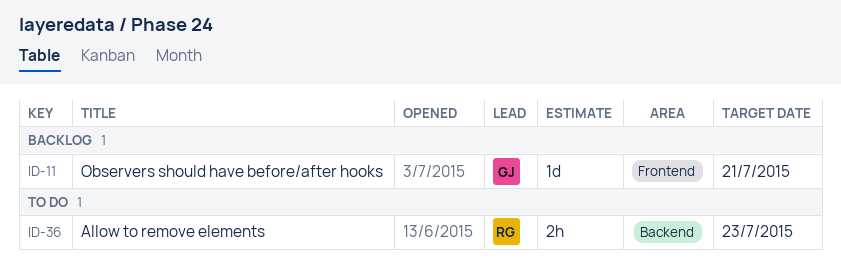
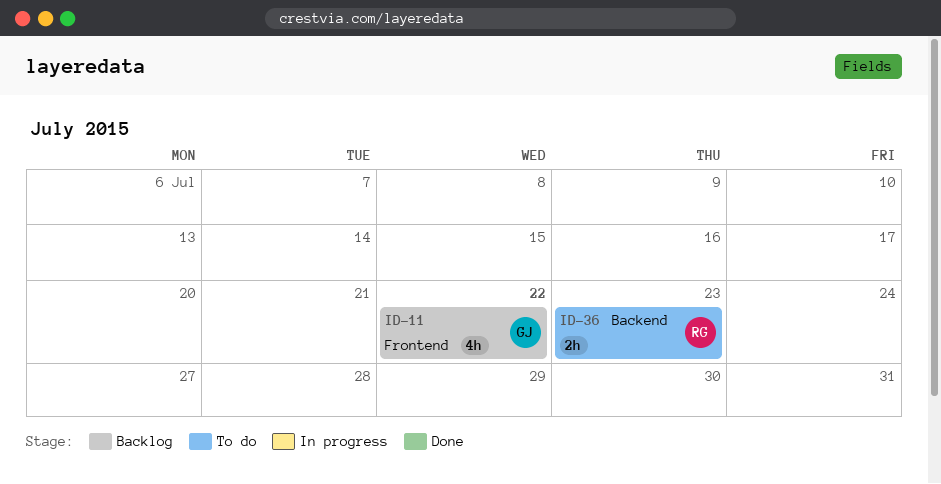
ID-11, estimate: 1d -> 4h
ID-11, due: Jul 21 -> Jul 22

